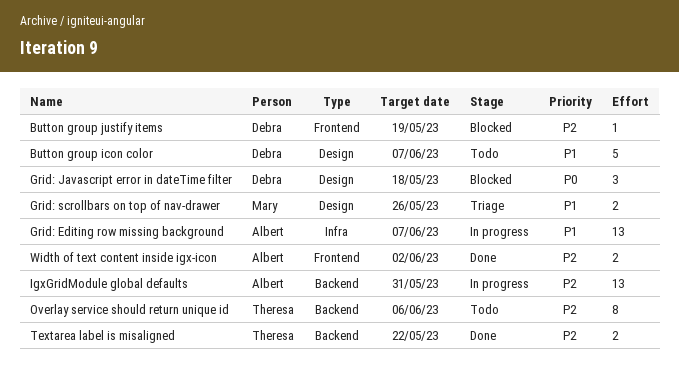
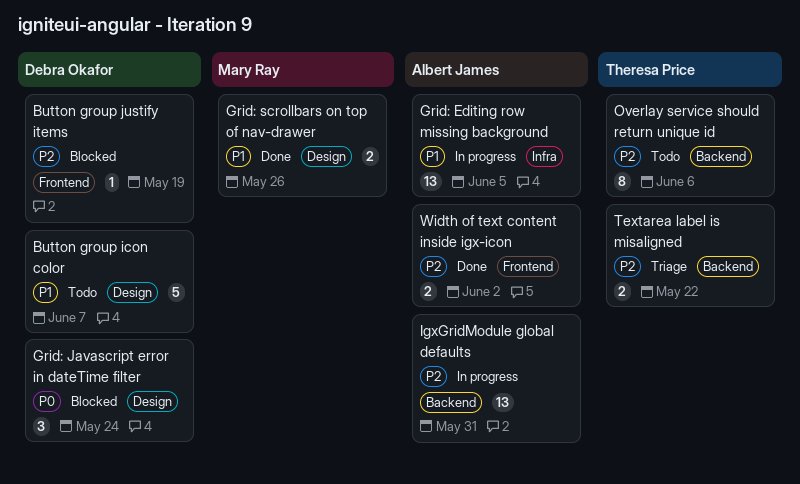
Grid: Editing row missing background, due: Jun 7 -> Jun 5
Grid: Javascript error in dateTime filter, due: May 18 -> May 24
Grid: scrollbars on top of nav-drawer, status: Triage -> Done
Textarea label is misaligned, status: Done -> Triage

